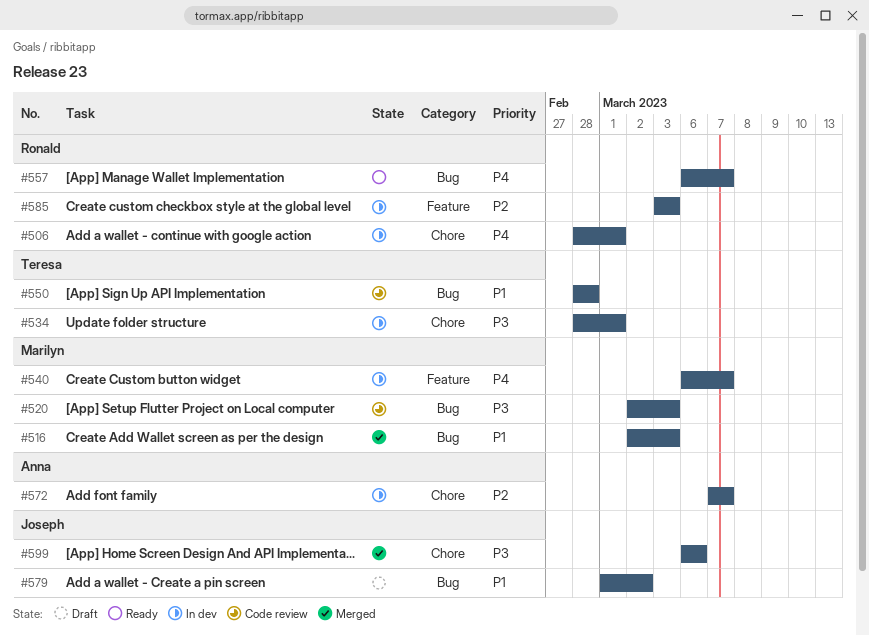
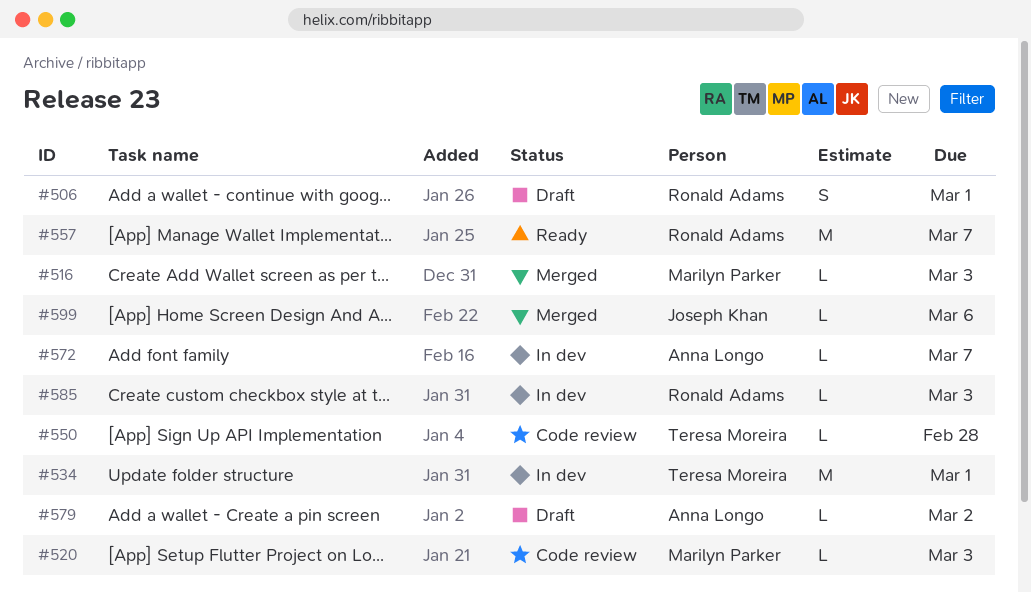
#506, status: In dev -> Draft
#540: present -> none
#579, owner: Joseph Khan -> Anna Longo

